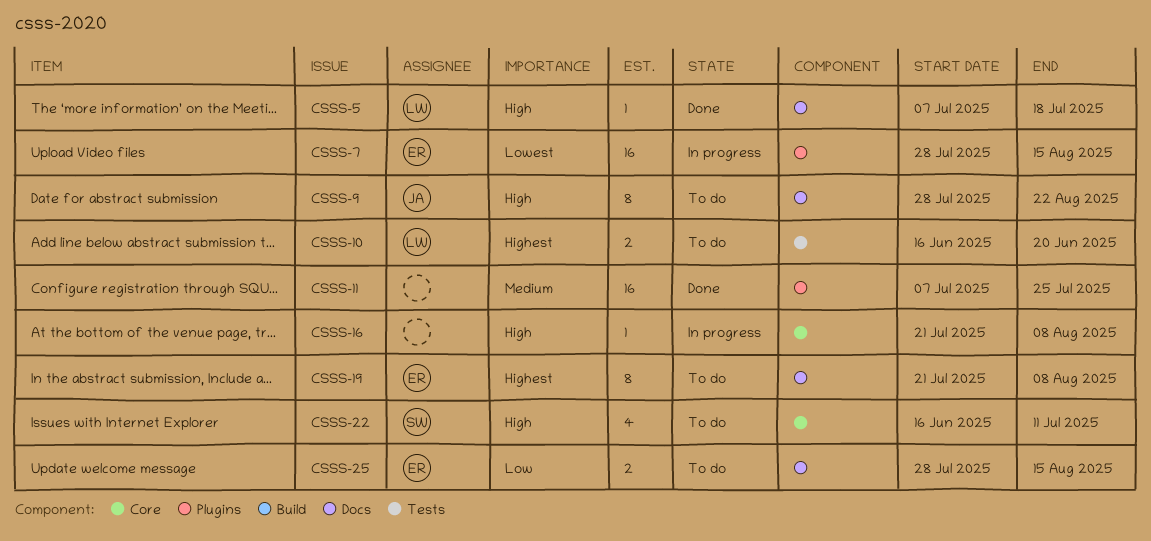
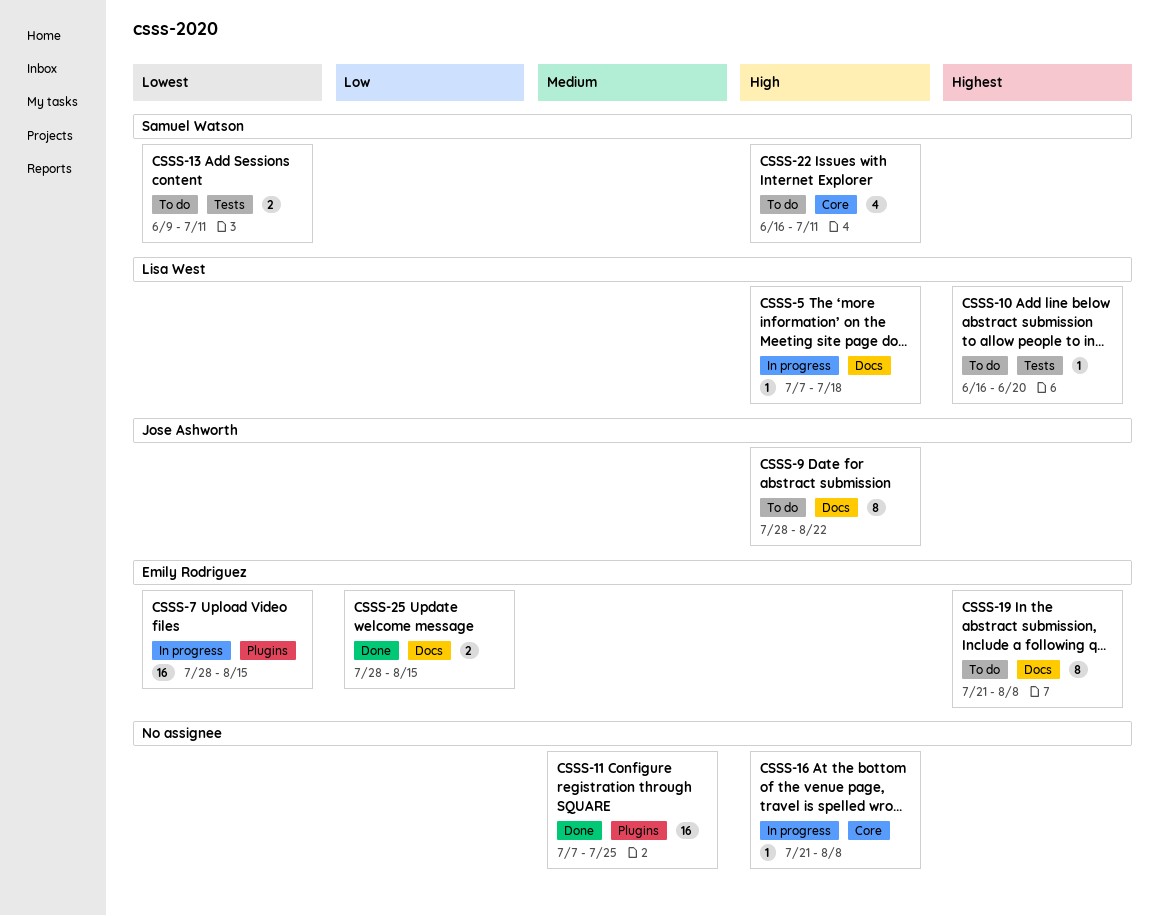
CSSS-5, status: Done -> In progress
CSSS-10, estimate: 2 -> 1
CSSS-13: none -> present
CSSS-25, status: To do -> Done

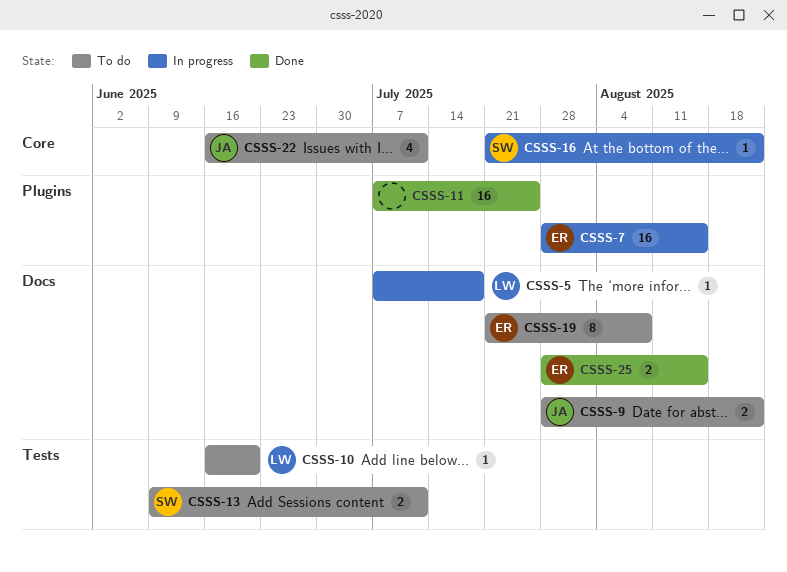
CSSS-9, estimate: 8 -> 2
CSSS-16, owner: none -> Samuel Watson
CSSS-16, due: Aug 8 -> Aug 22
CSSS-22, owner: Samuel Watson -> Jose Ashworth

